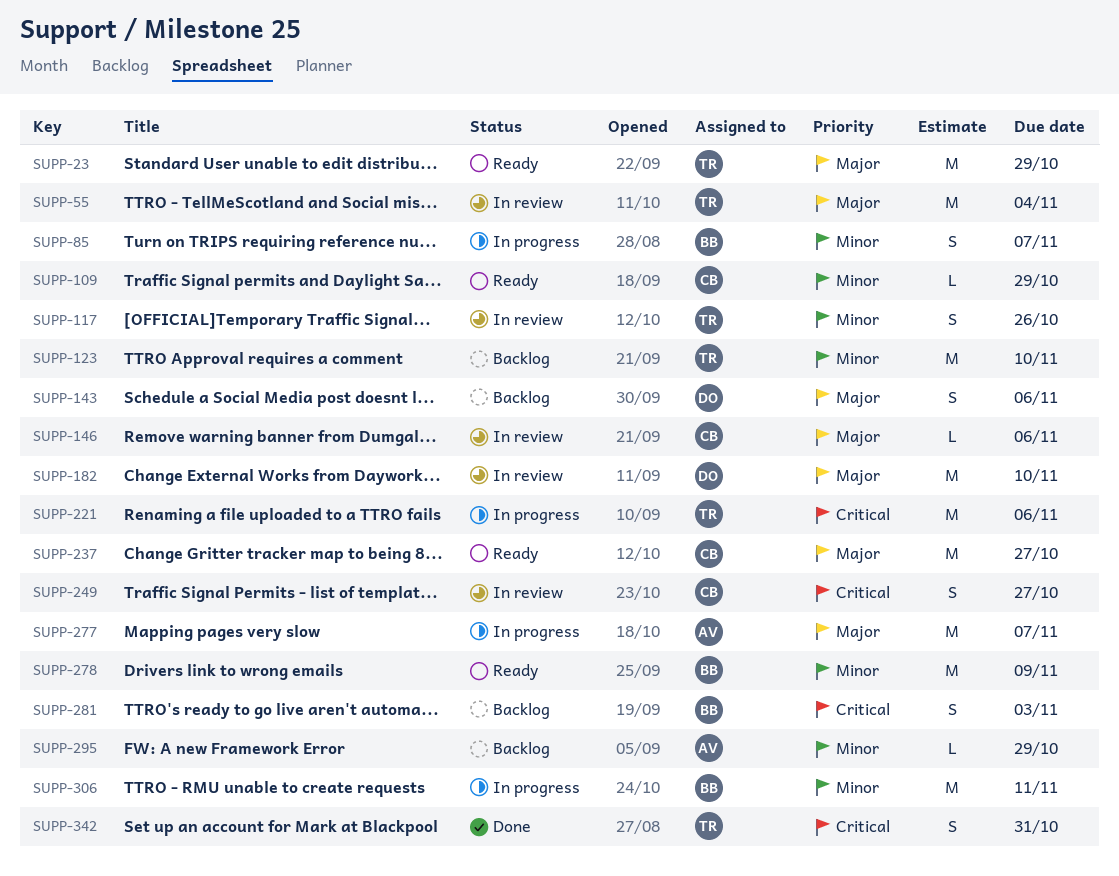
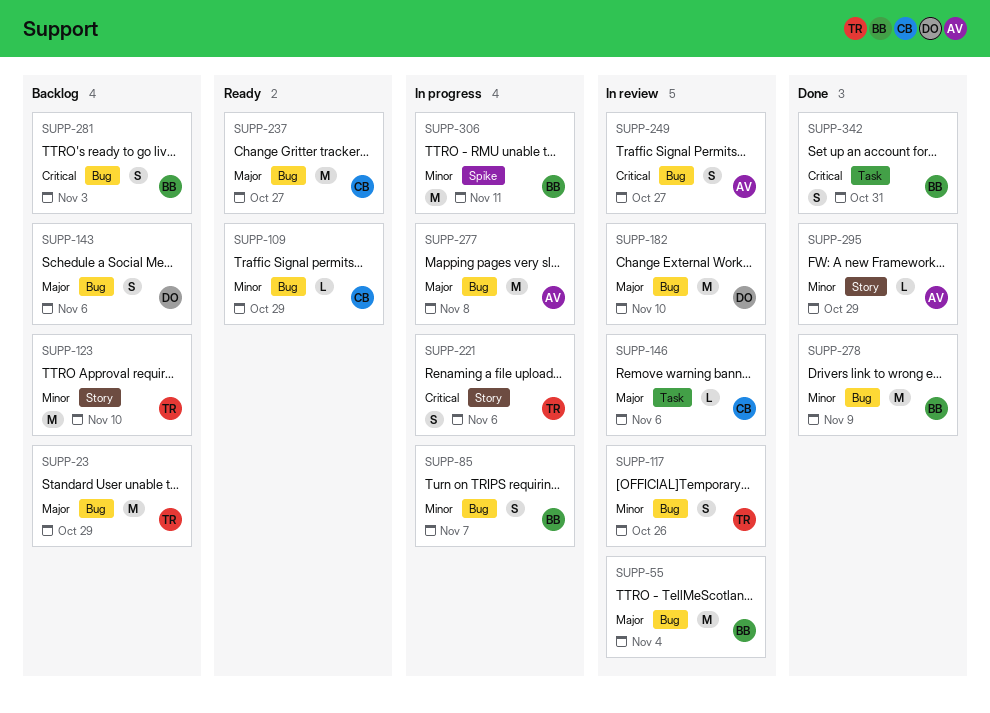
SUPP-23, status: Ready -> Backlog
SUPP-55, owner: TR -> BB
SUPP-221, estimate: M -> S
SUPP-249, owner: CB -> AV
SUPP-277, due: Nov 7 -> Nov 8
SUPP-278, status: Ready -> Done
SUPP-295, status: Backlog -> Done
SUPP-342, owner: TR -> BB

